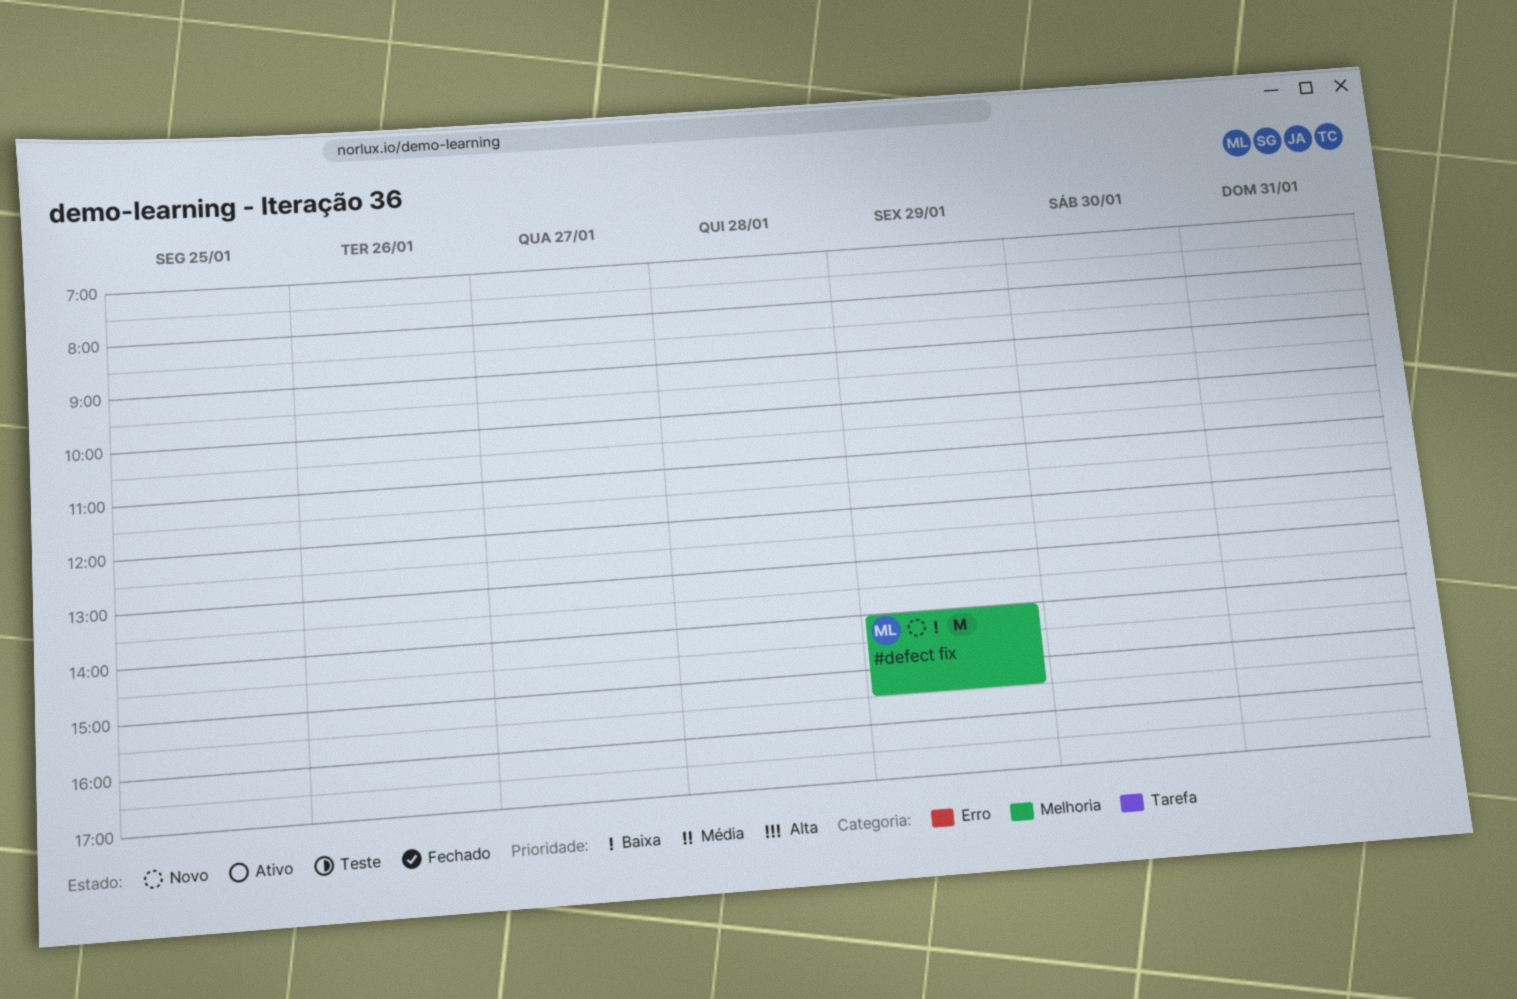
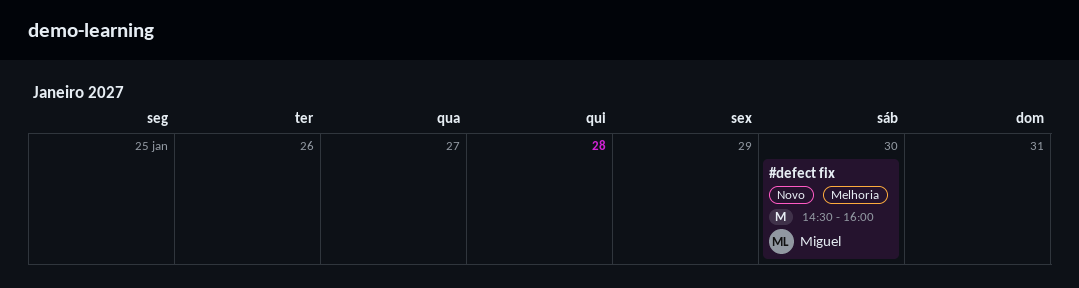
#defect fix, day: Jan 29 -> Jan 30
#defect fix, begins: 14:00 -> 14:30
#defect fix, ends: 15:30 -> 16:00

